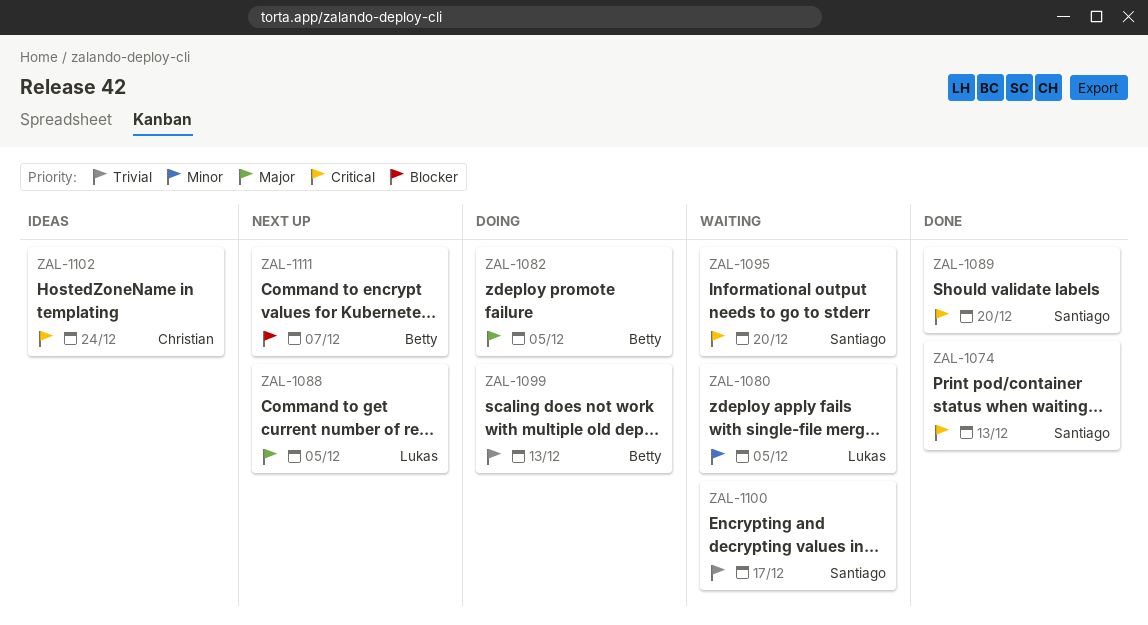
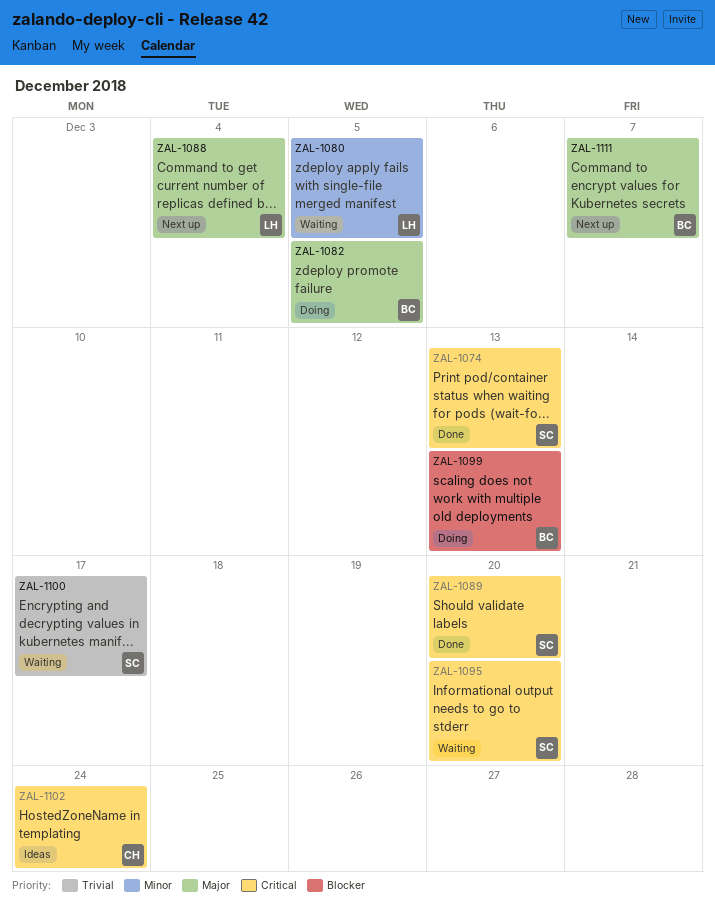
ZAL-1088, due: Dec 5 -> Dec 4
ZAL-1099, priority: Trivial -> Blocker
ZAL-1111, priority: Blocker -> Major

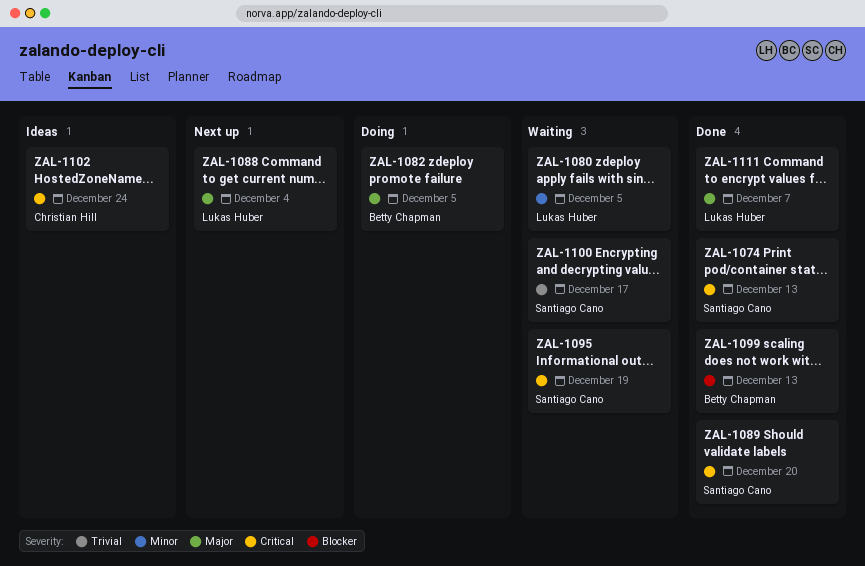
ZAL-1095, due: Dec 20 -> Dec 19
ZAL-1099, status: Doing -> Done
ZAL-1111, status: Next up -> Done
ZAL-1111, owner: Betty Chapman -> Lukas Huber

